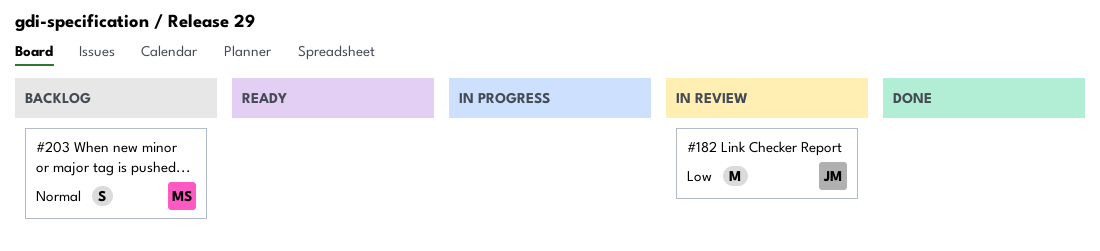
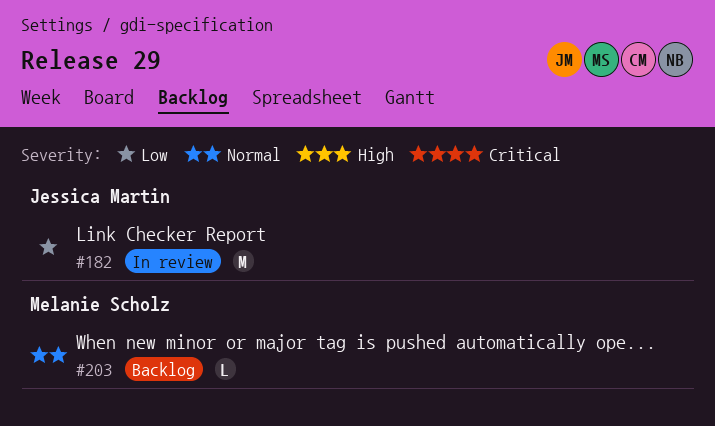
#203, estimate: S -> L

